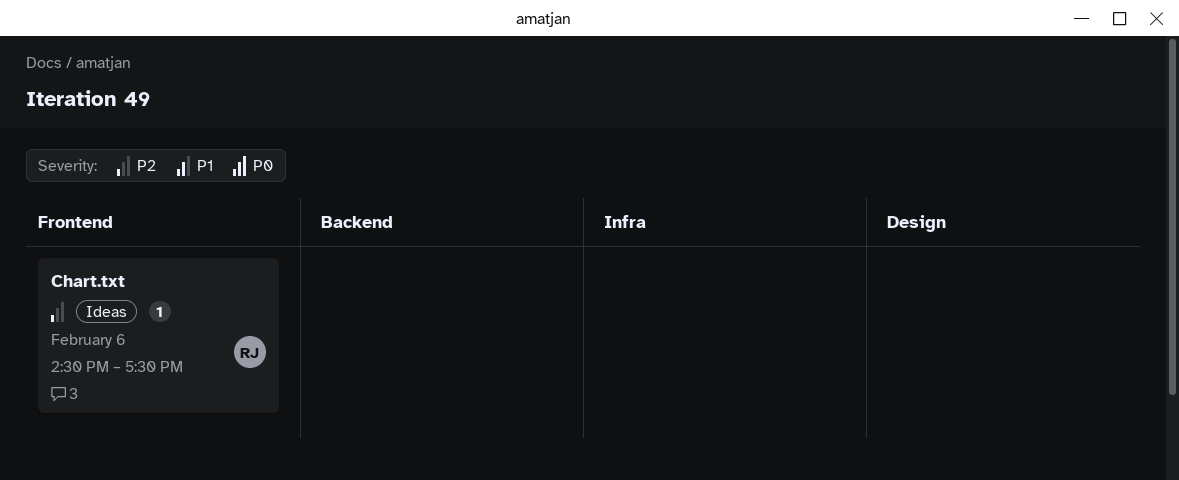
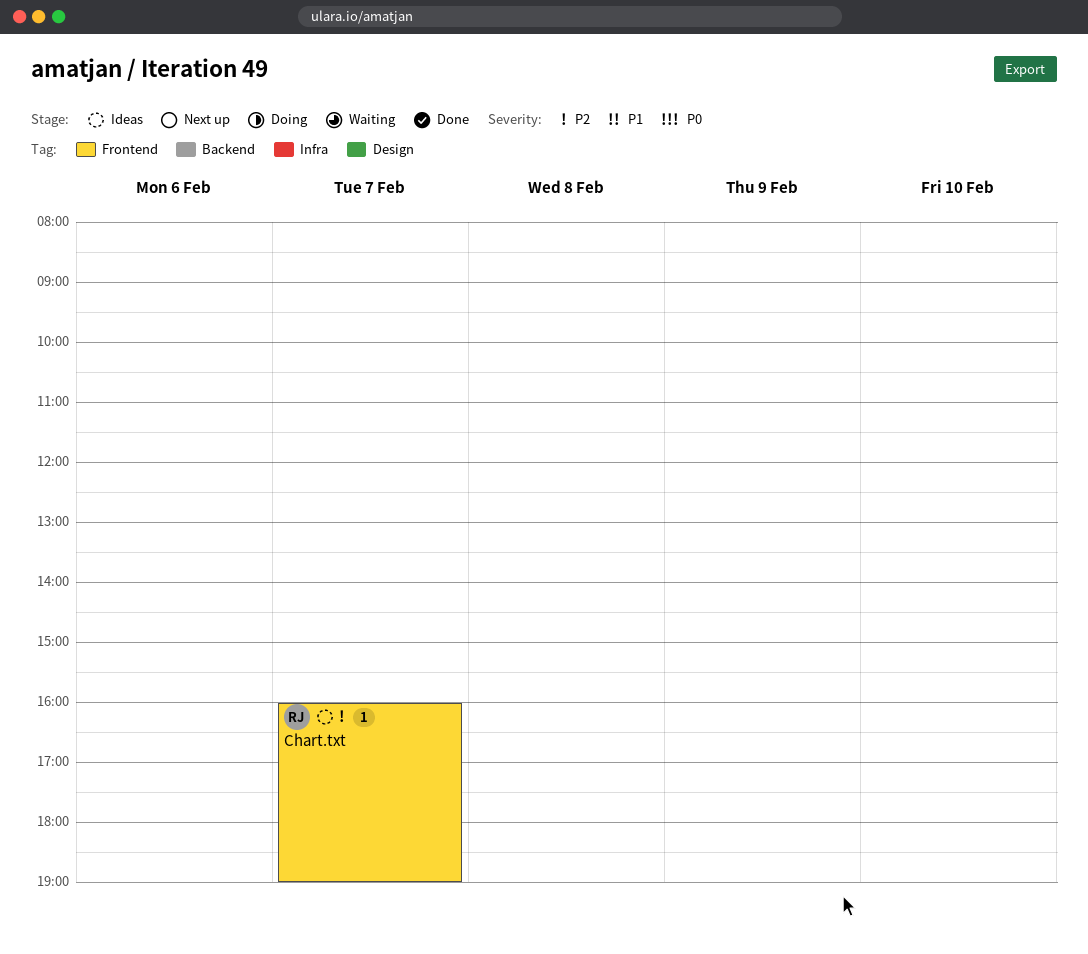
Chart.txt, day: Feb 6 -> Feb 7
Chart.txt, begins: 14:30 -> 16:00
Chart.txt, ends: 17:30 -> 19:00

